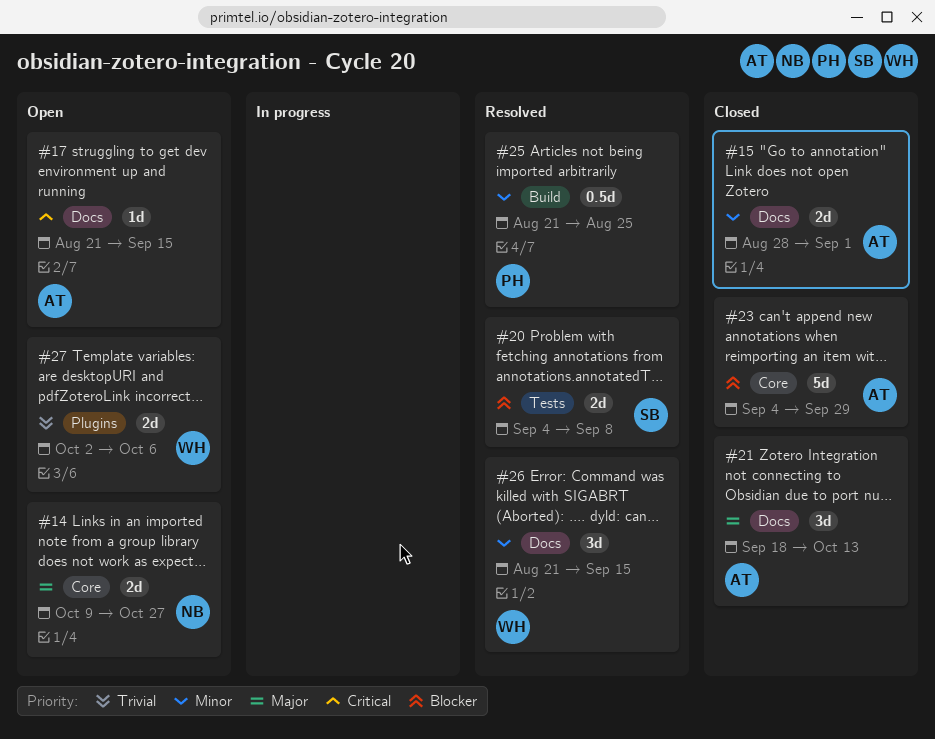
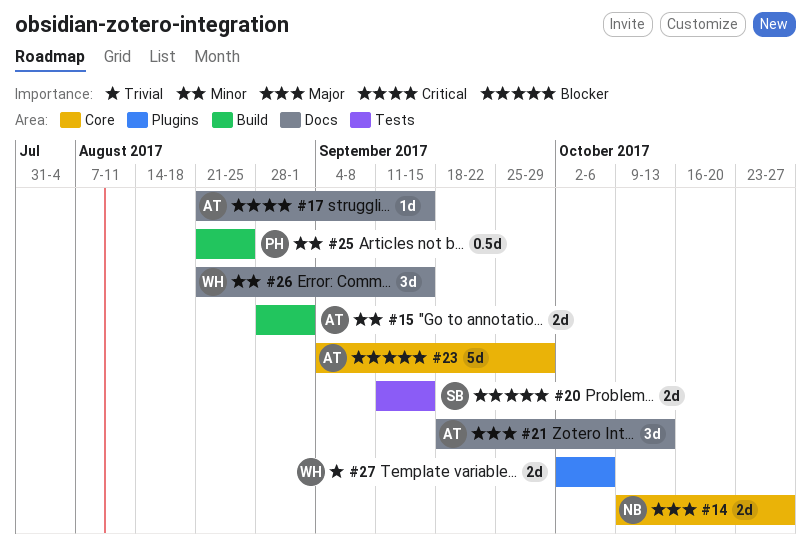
#15, label: Docs -> Build
#20, start: Sep 4 -> Sep 11
#20, due: Sep 8 -> Sep 15

